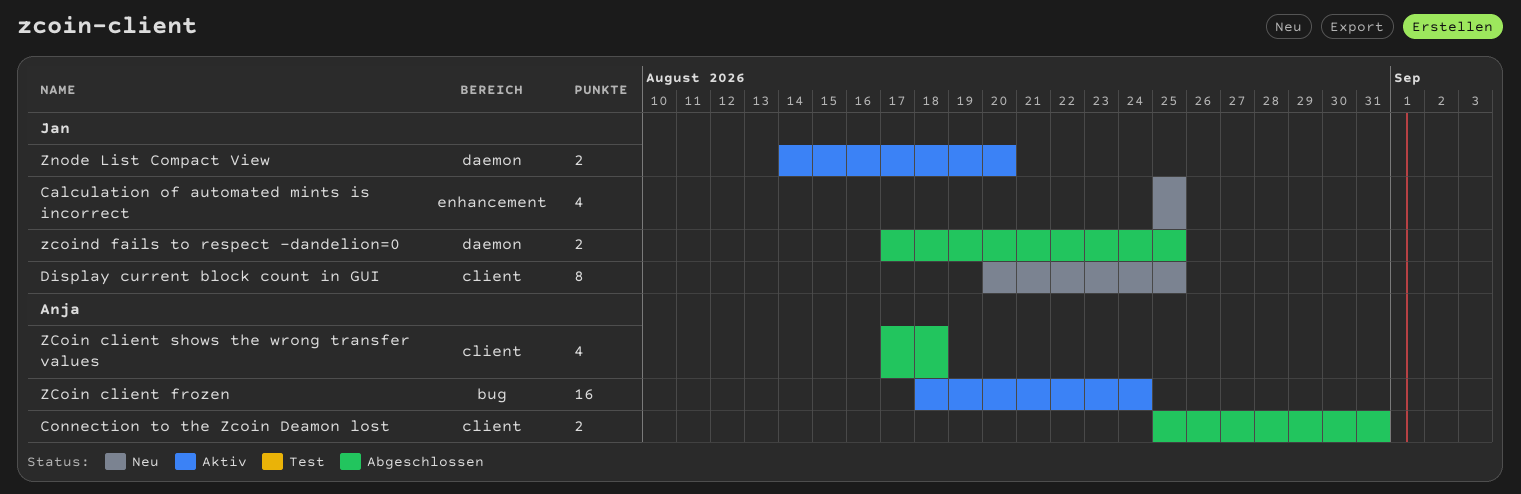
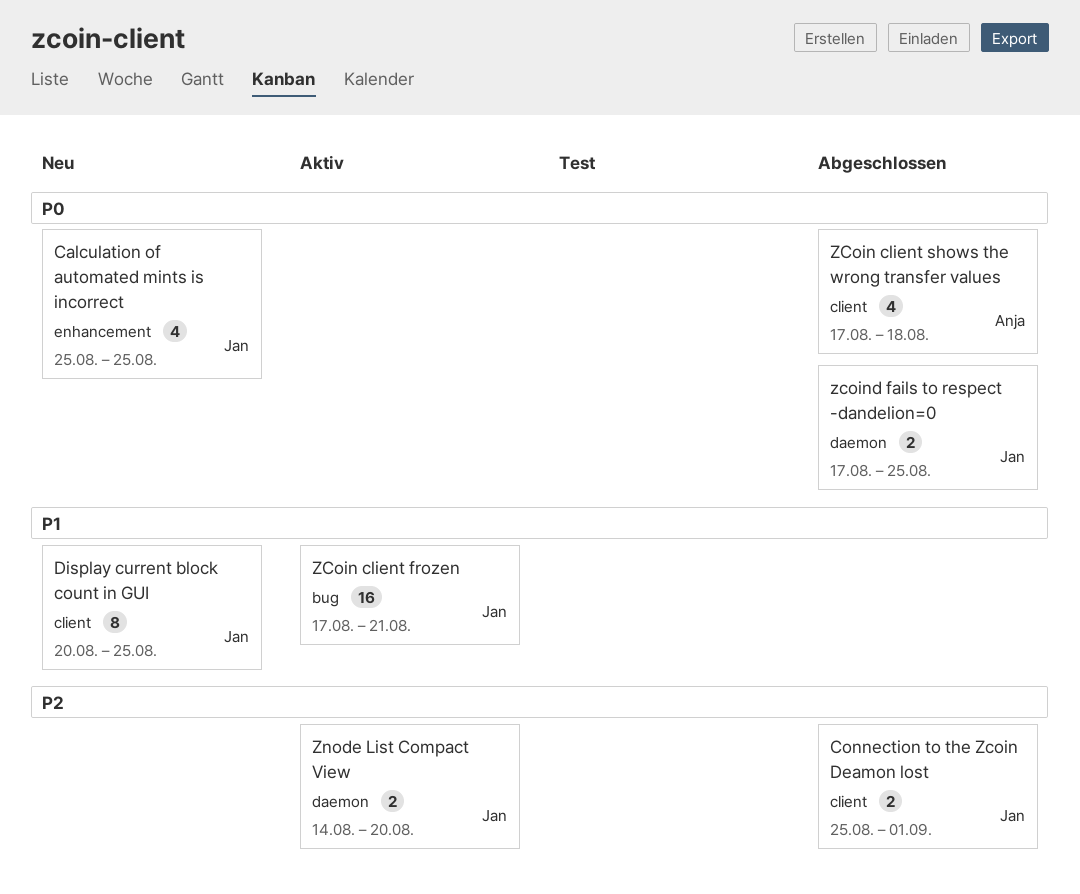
Connection to the Zcoin Deamon lost, owner: Anja -> Jan
Connection to the Zcoin Deamon lost, due: Aug 31 -> Sep 1
ZCoin client frozen, owner: Anja -> Jan
ZCoin client frozen, start: Aug 18 -> Aug 17
ZCoin client frozen, due: Aug 24 -> Aug 21

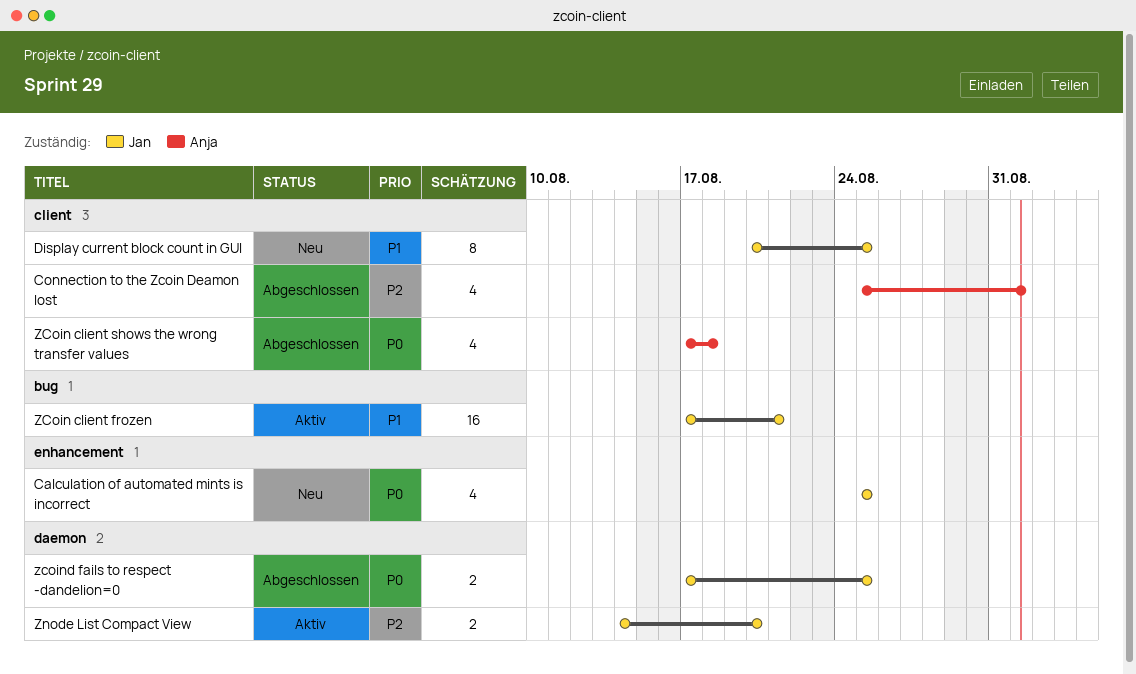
Connection to the Zcoin Deamon lost, owner: Jan -> Anja
Connection to the Zcoin Deamon lost, estimate: 2 -> 4

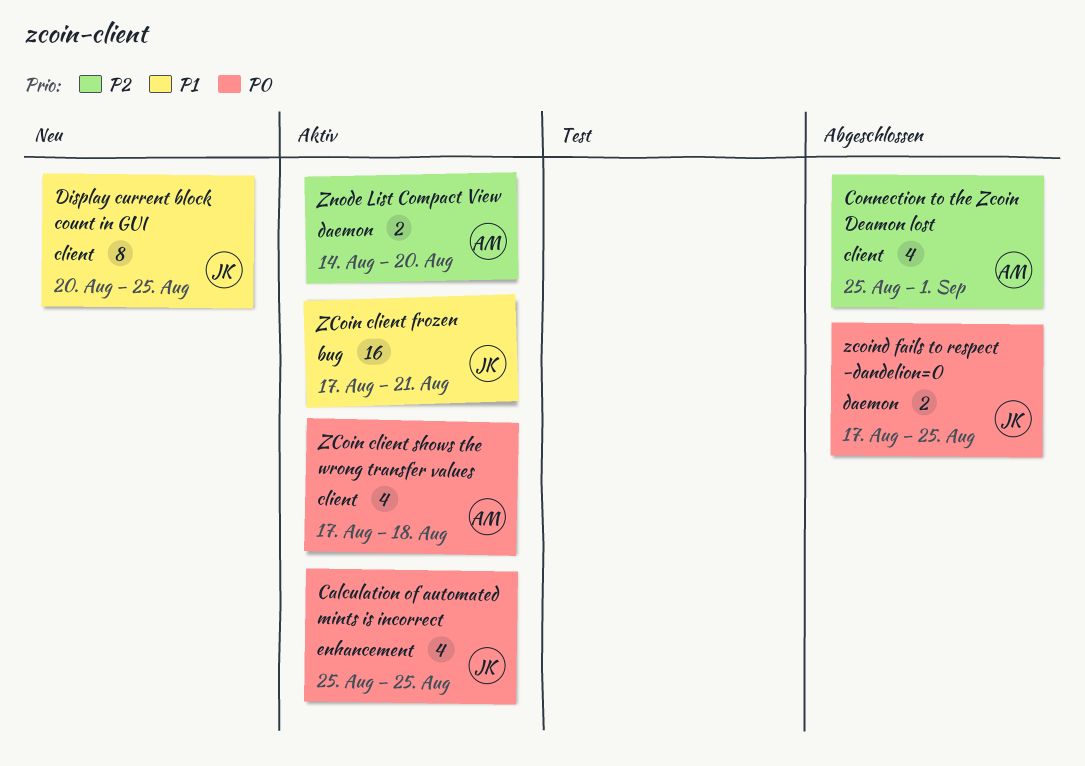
Calculation of automated mints is incorrect, status: Neu -> Aktiv
ZCoin client shows the wrong transfer values, status: Abgeschlossen -> Aktiv
Znode List Compact View, owner: Jan -> Anja

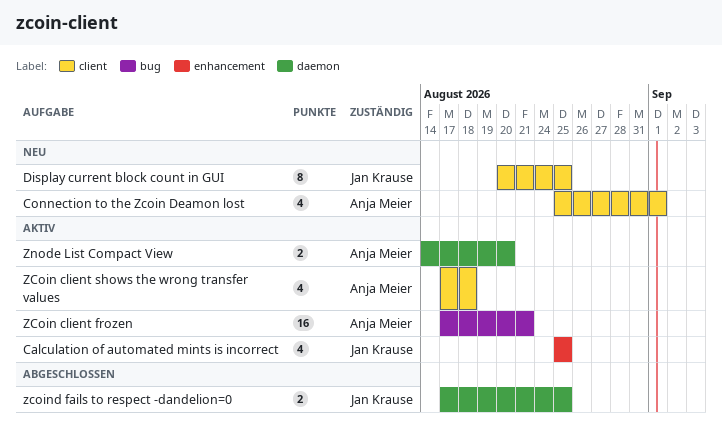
Connection to the Zcoin Deamon lost, status: Abgeschlossen -> Neu
ZCoin client frozen, owner: Jan Krause -> Anja Meier

